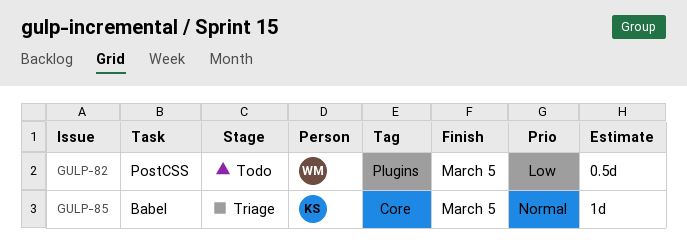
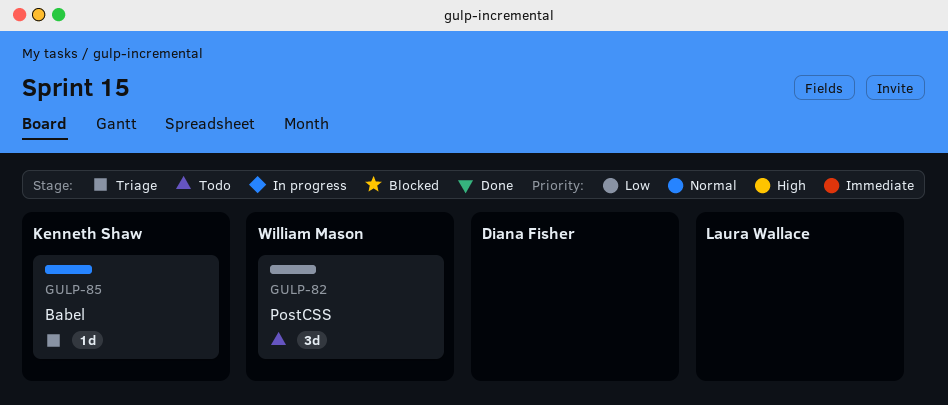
GULP-82, estimate: 0.5d -> 3d

